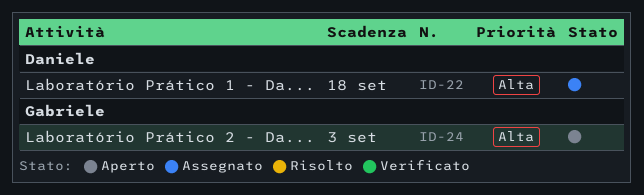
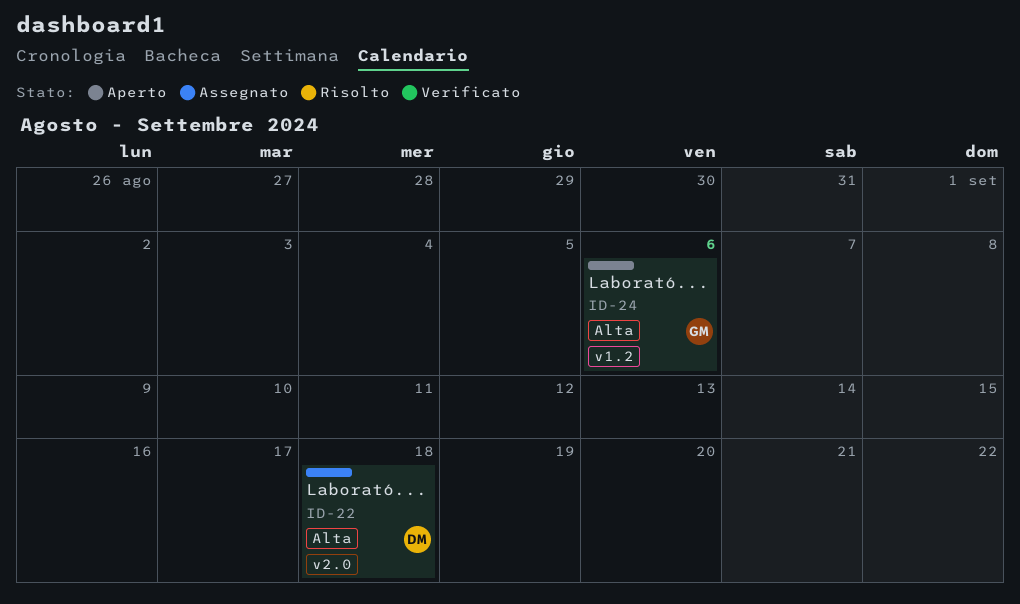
ID-24, due: Sep 3 -> Sep 6

